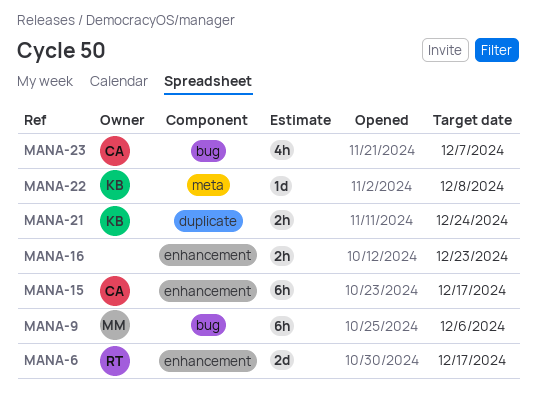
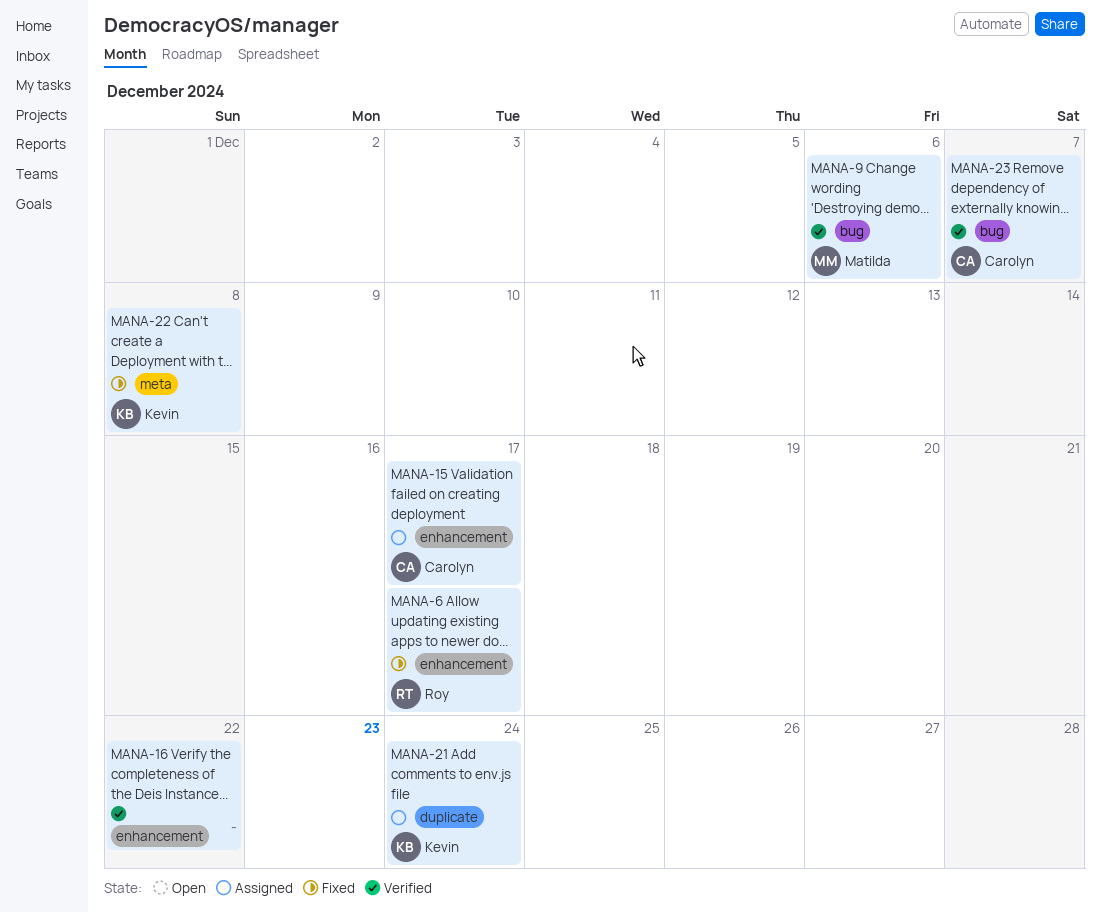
MANA-16, due: Dec 23 -> Dec 22

